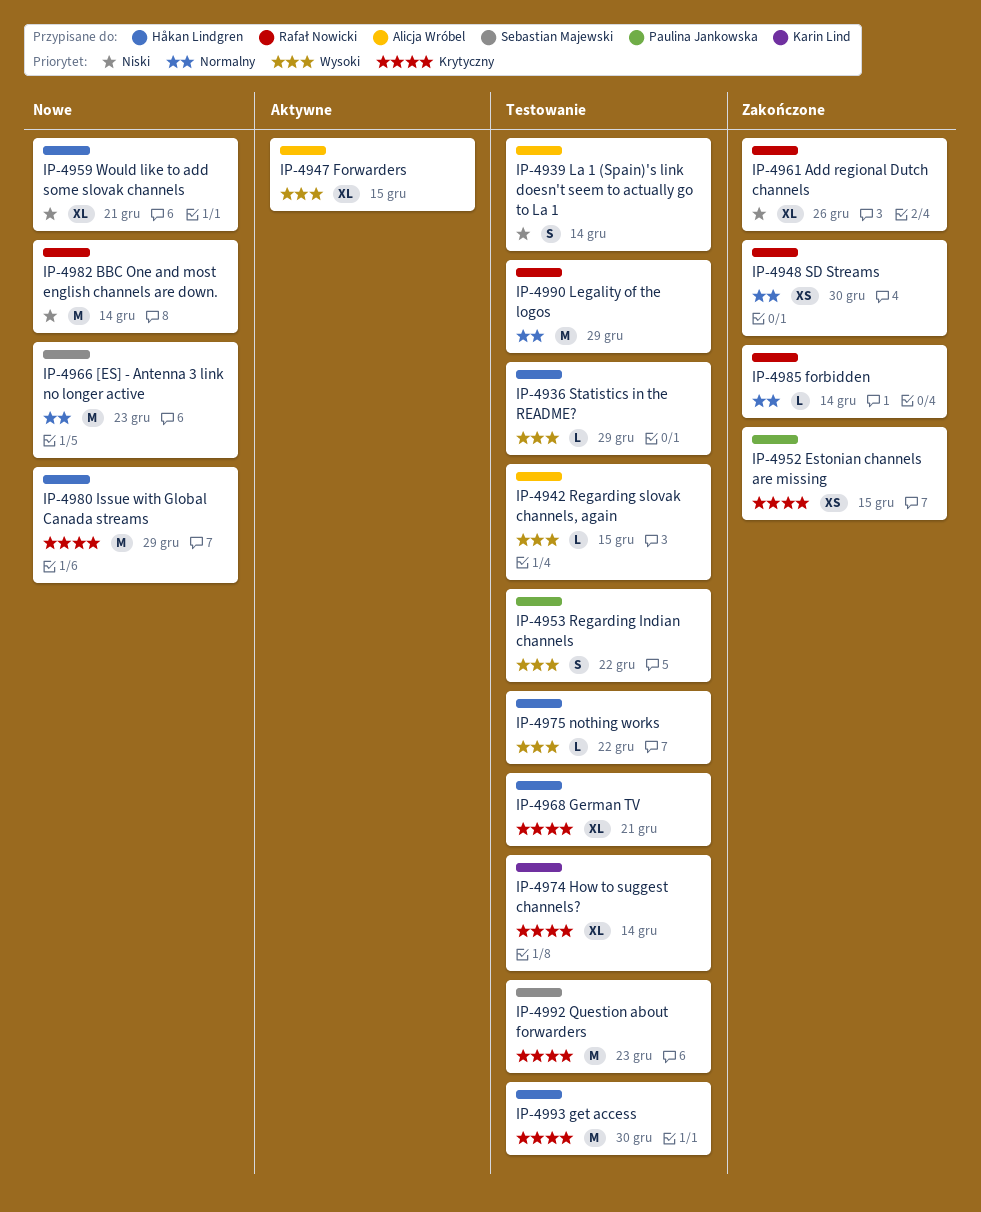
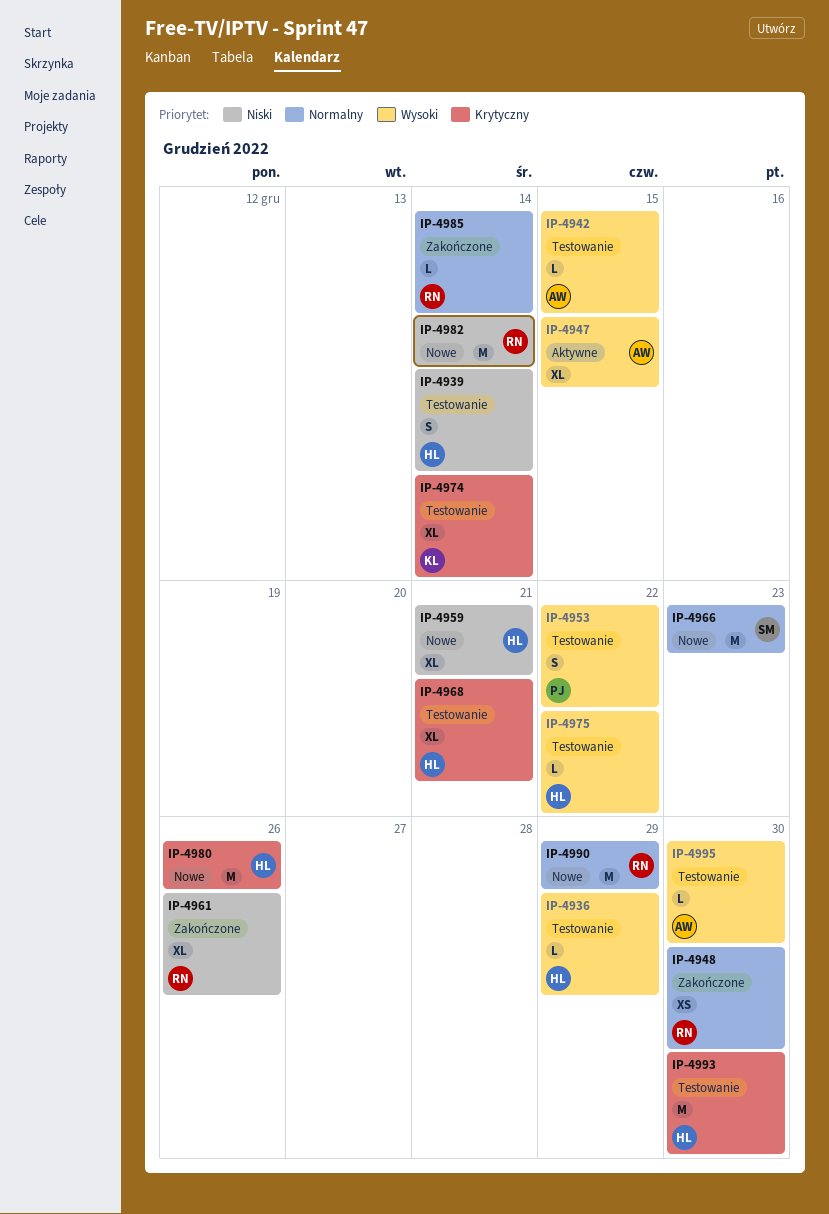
IP-4939, owner: Alicja Wróbel -> Håkan Lindgren
IP-4952: present -> none
IP-4980, due: Dec 29 -> Dec 26
IP-4990, status: Testowanie -> Nowe
IP-4992: present -> none
IP-4995: none -> present

